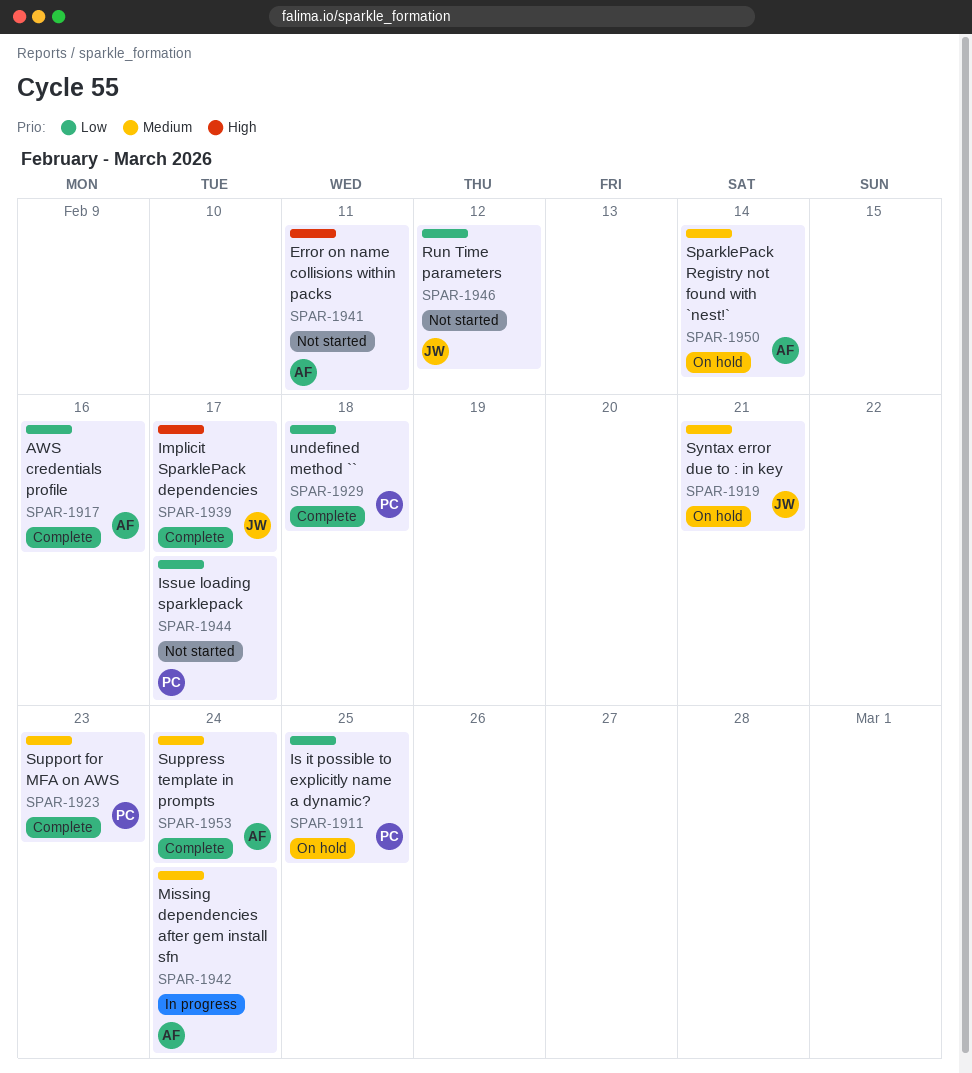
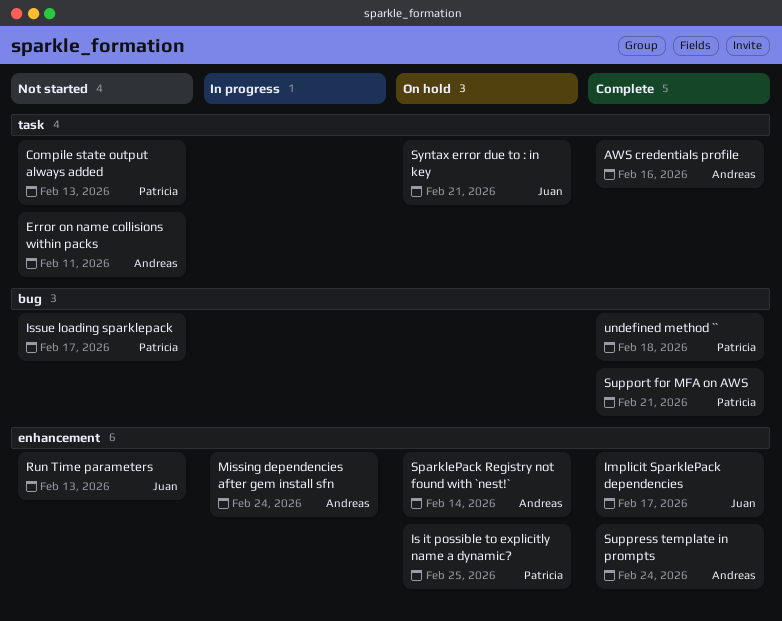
Compile state output always added: none -> present
Run Time parameters, due: Feb 12 -> Feb 13
Support for MFA on AWS, due: Feb 23 -> Feb 21

